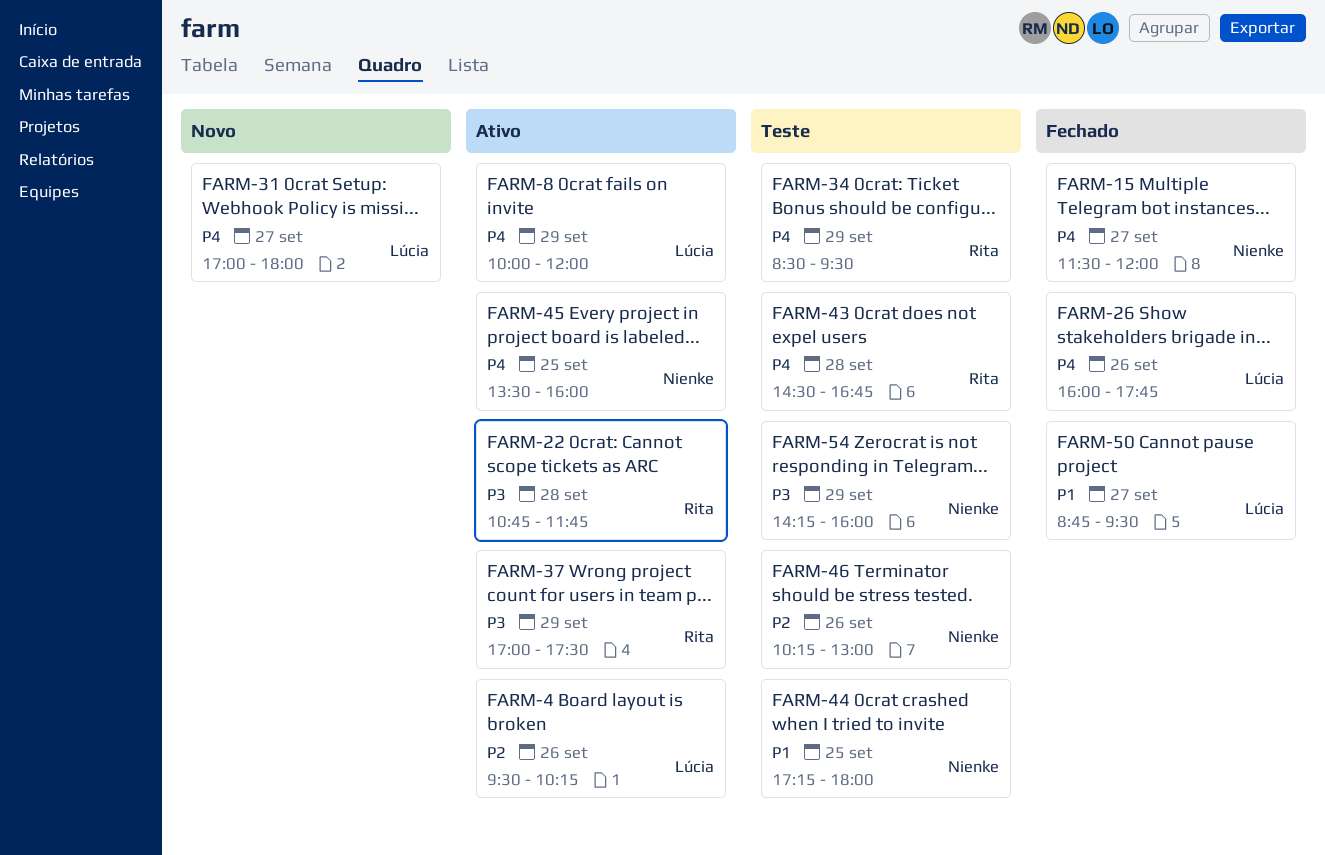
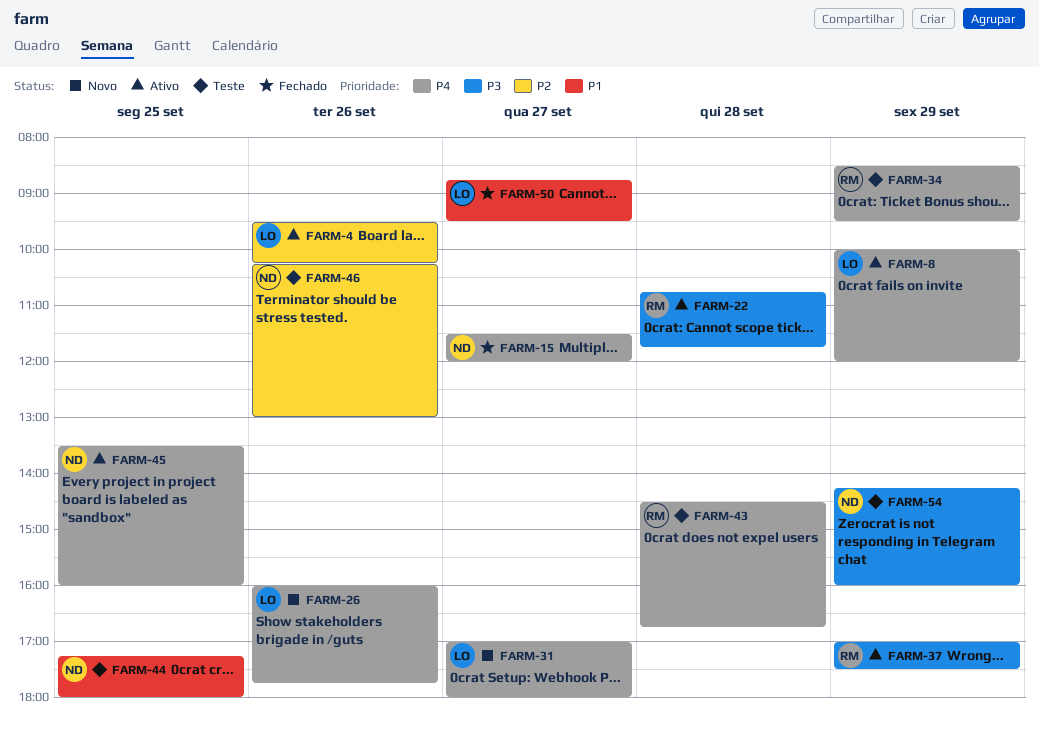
FARM-26, status: Fechado -> Novo

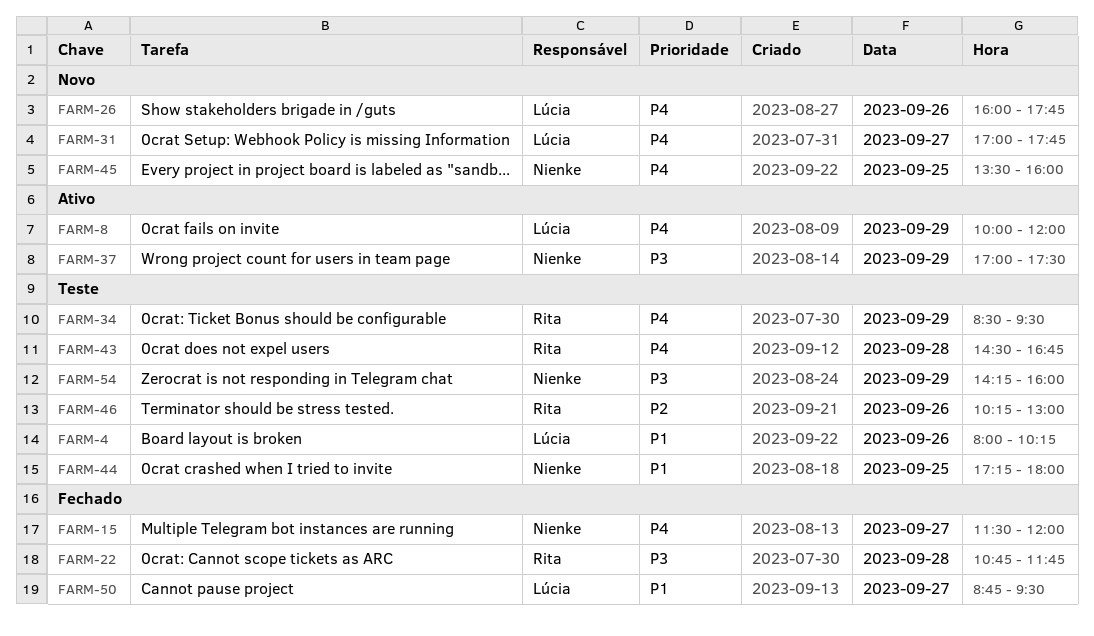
FARM-4, status: Ativo -> Teste
FARM-4, priority: P2 -> P1
FARM-4, begins: 09:30 -> 08:00
FARM-22, status: Ativo -> Fechado
FARM-31, ends: 18:00 -> 17:45
FARM-37, owner: Rita -> Nienke
FARM-45, status: Ativo -> Novo
FARM-46, owner: Nienke -> Rita

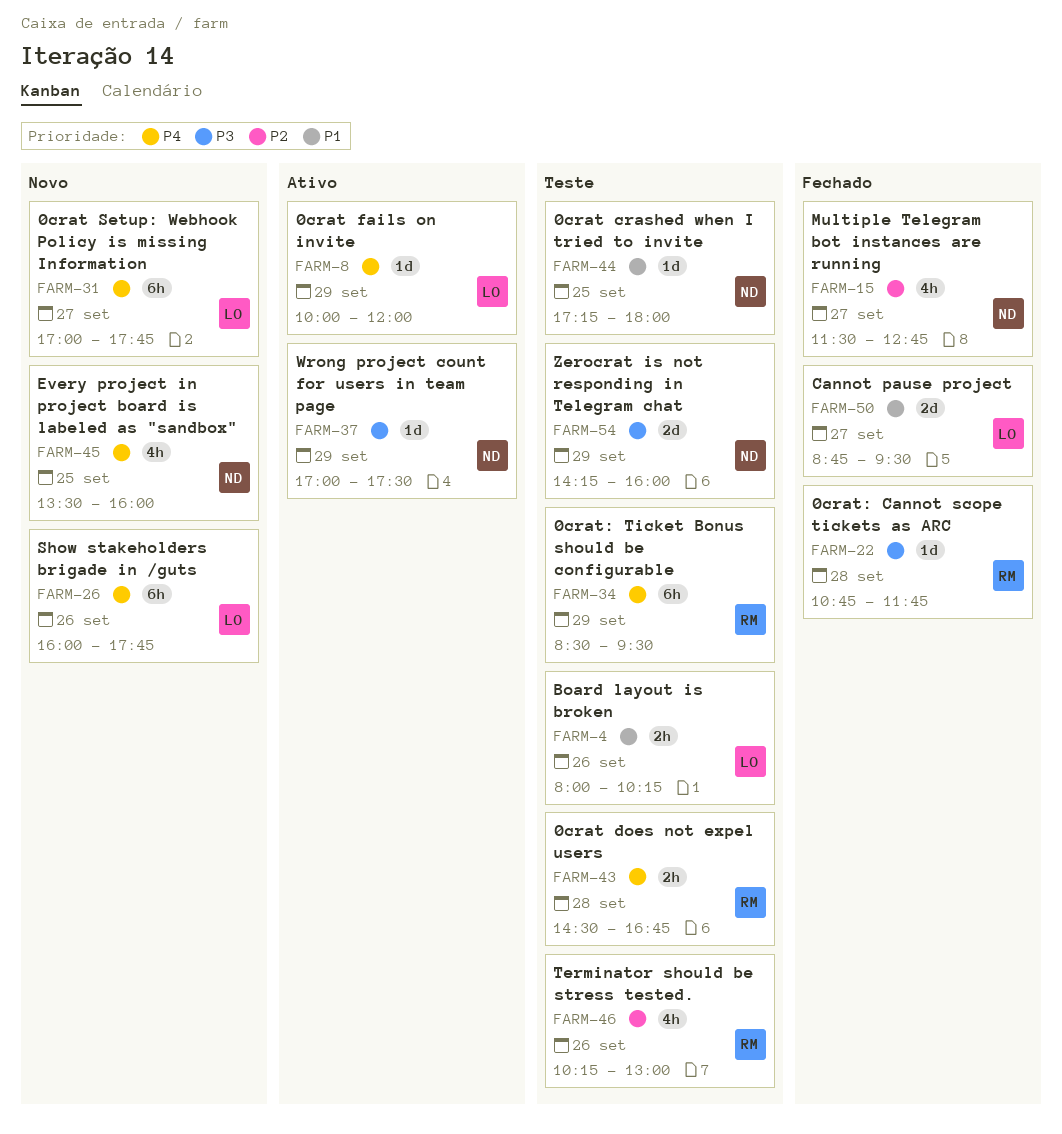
FARM-15, priority: P4 -> P2
FARM-15, ends: 12:00 -> 12:45

